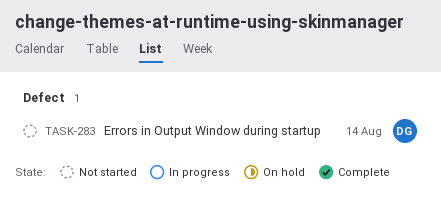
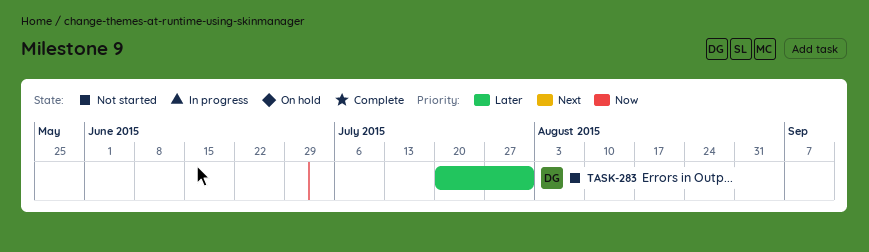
TASK-283, due: Aug 14 -> Jul 31

